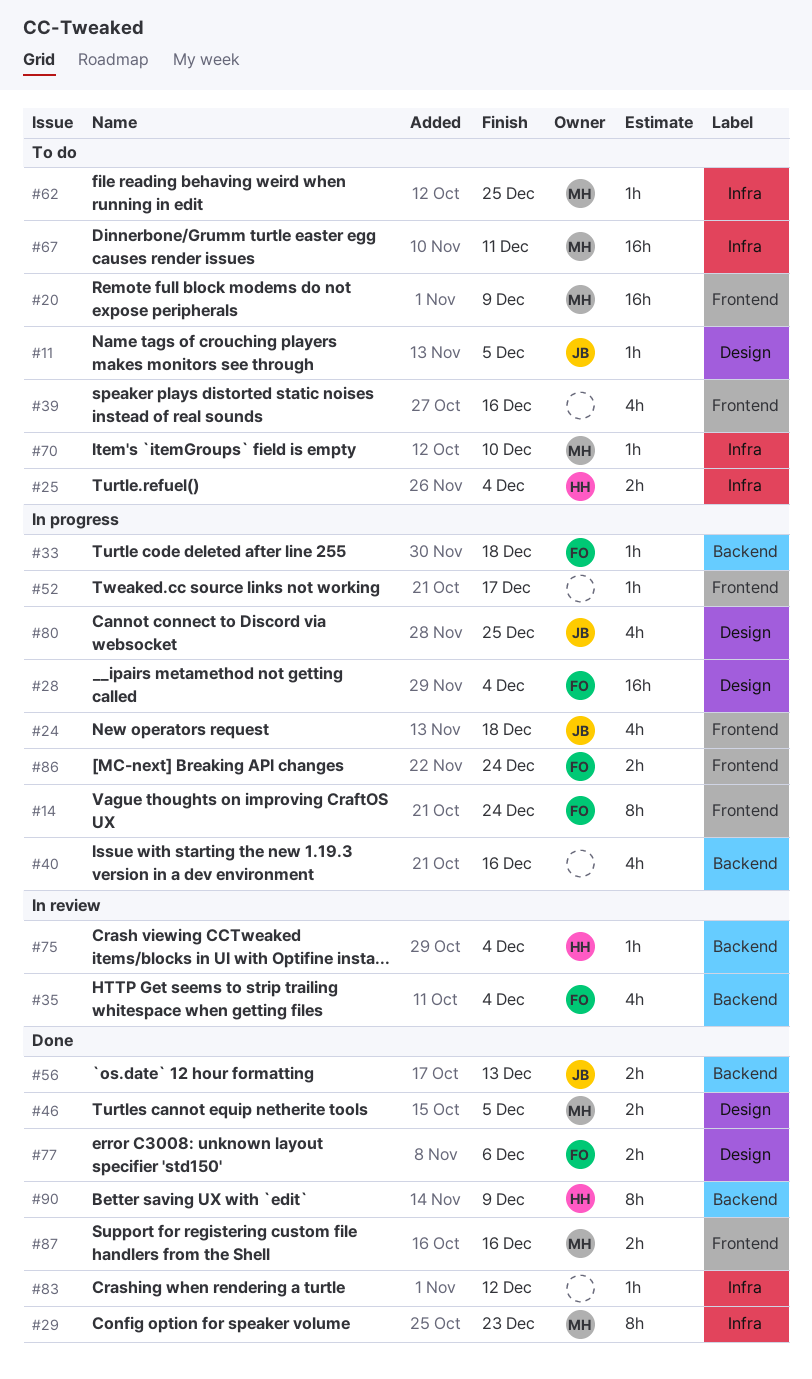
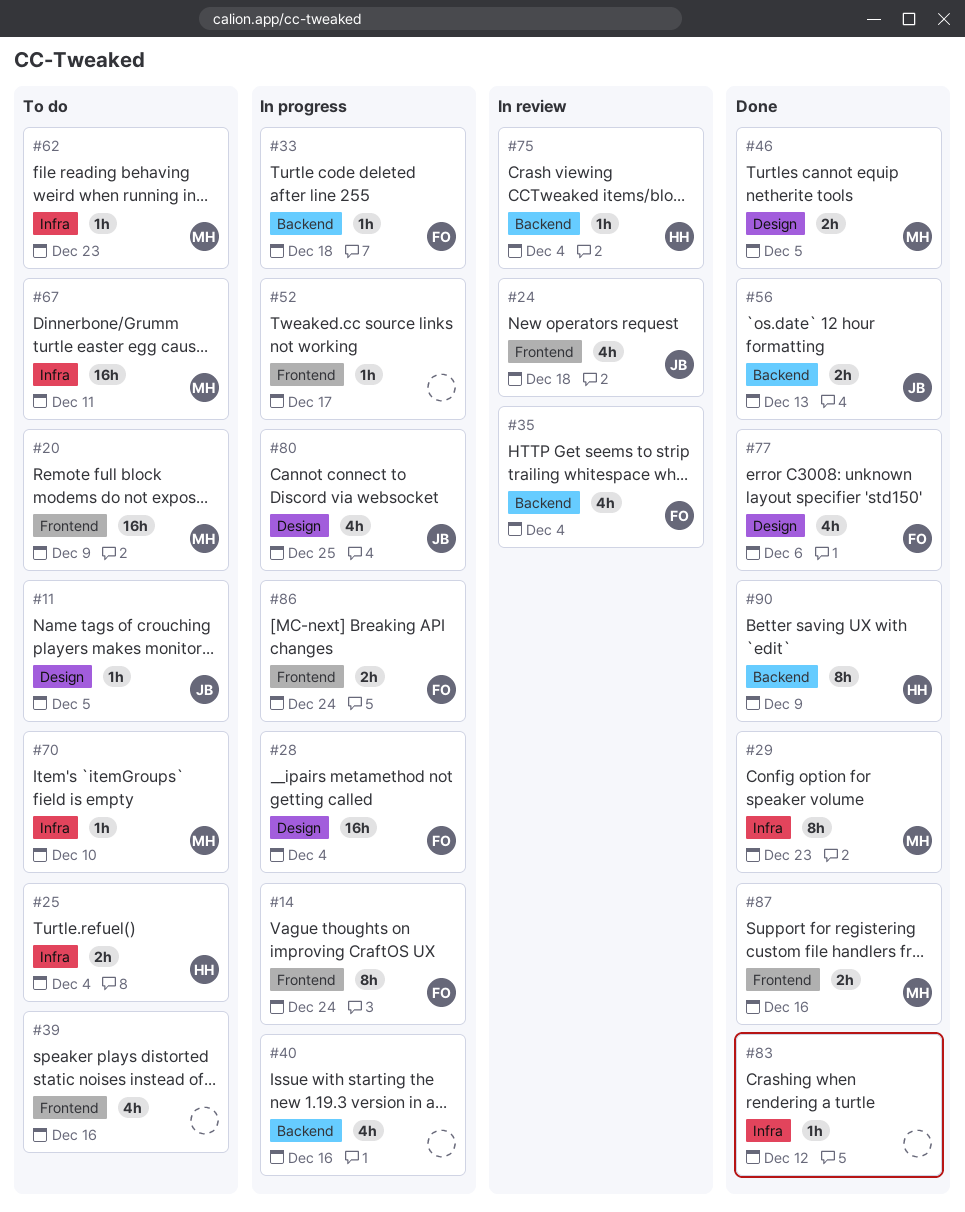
#24, status: In progress -> In review
#62, due: Dec 25 -> Dec 23
#77, estimate: 2h -> 4h

